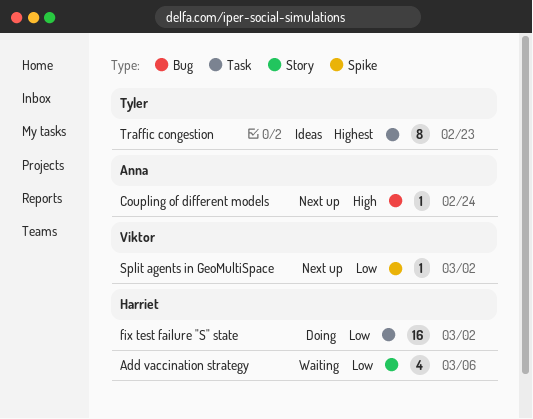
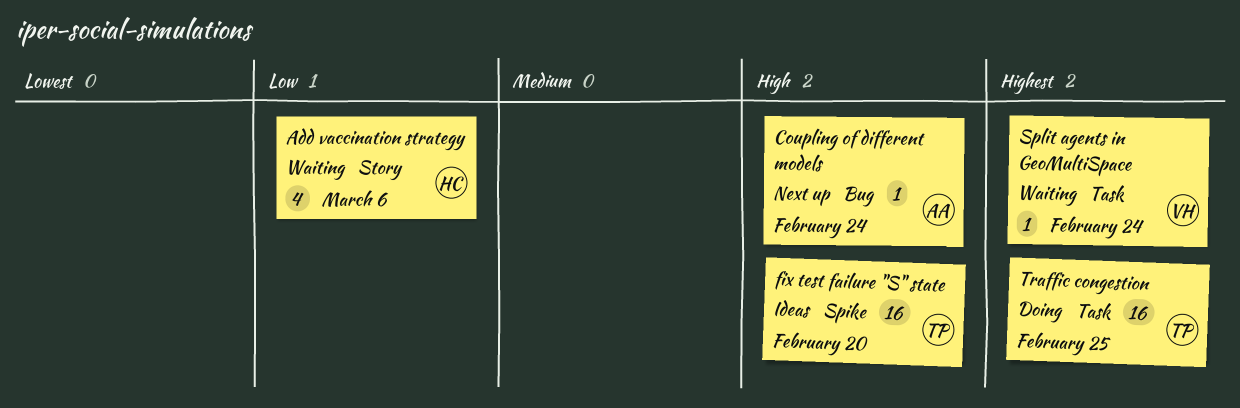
fix test failure "S" state, status: Doing -> Ideas
fix test failure "S" state, owner: Harriet -> Tyler
fix test failure "S" state, priority: Low -> High
fix test failure "S" state, label: Task -> Spike
fix test failure "S" state, due: Mar 2 -> Feb 20
Split agents in GeoMultiSpace, status: Next up -> Waiting
Split agents in GeoMultiSpace, priority: Low -> Highest
Split agents in GeoMultiSpace, label: Spike -> Task
Split agents in GeoMultiSpace, due: Mar 2 -> Feb 24
Traffic congestion, status: Ideas -> Doing
Traffic congestion, estimate: 8 -> 16
Traffic congestion, due: Feb 23 -> Feb 25

